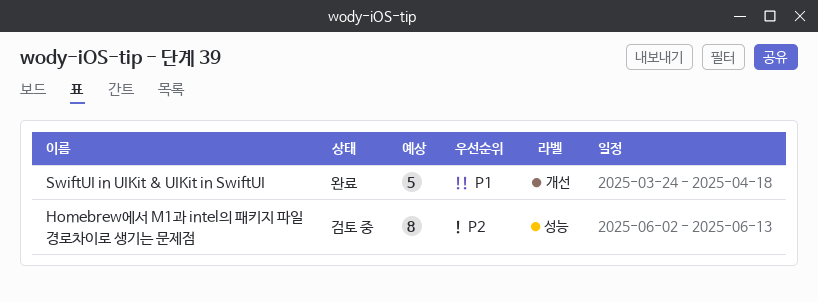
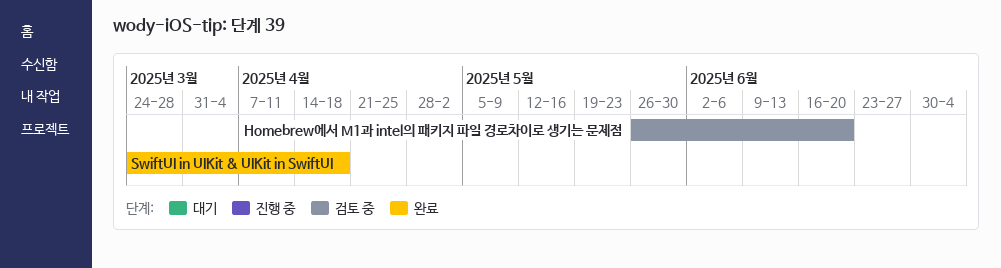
Homebrew에서 M1과 intel의 패키지 파일 경로차이로 생기는 문제점, start: Jun 2 -> May 26
Homebrew에서 M1과 intel의 패키지 파일 경로차이로 생기는 문제점, due: Jun 13 -> Jun 20

